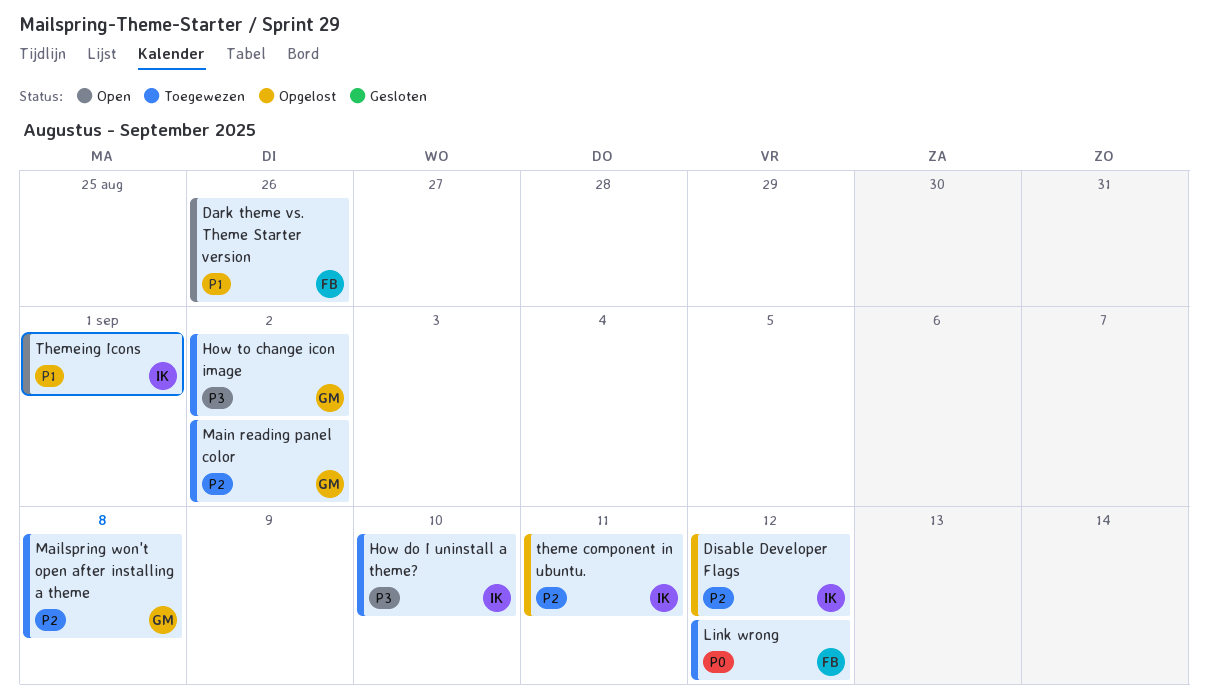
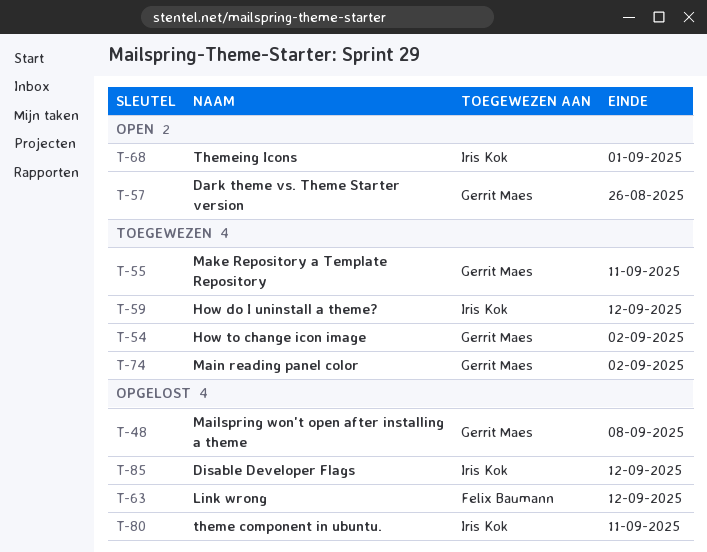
Dark theme vs. Theme Starter version, owner: Felix Baumann -> Gerrit Maes
How do I uninstall a theme?, due: Sep 10 -> Sep 12
Link wrong, status: Toegewezen -> Opgelost
Mailspring won't open after installing a theme, status: Toegewezen -> Opgelost
Make Repository a Template Repository: none -> present

